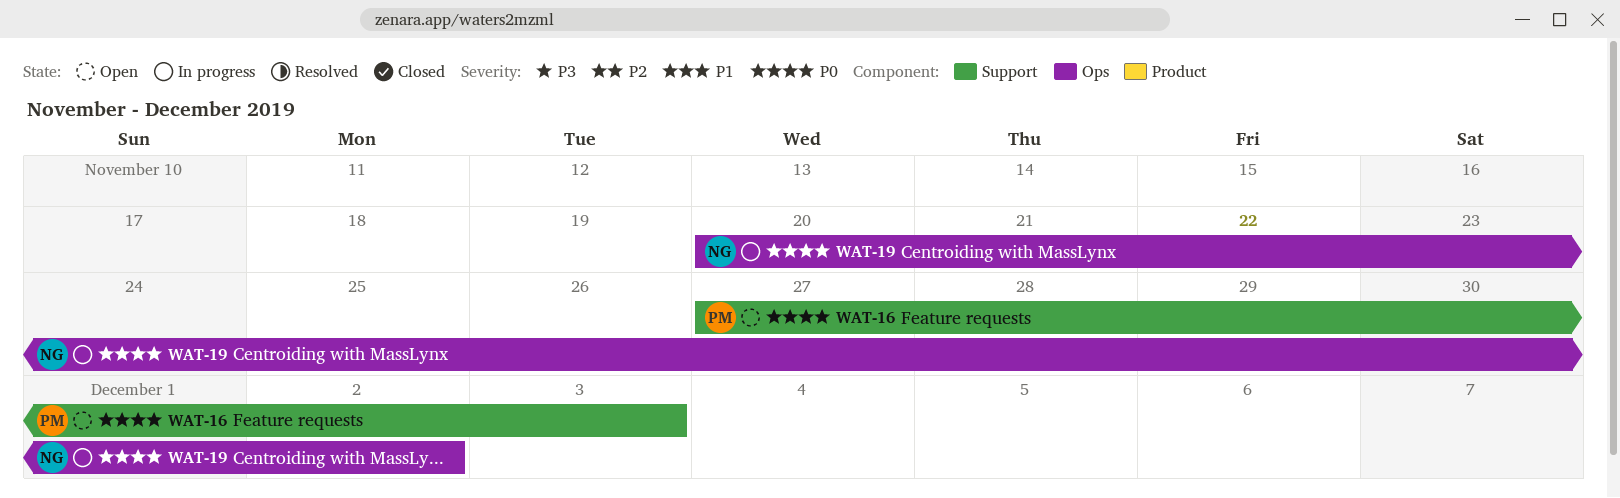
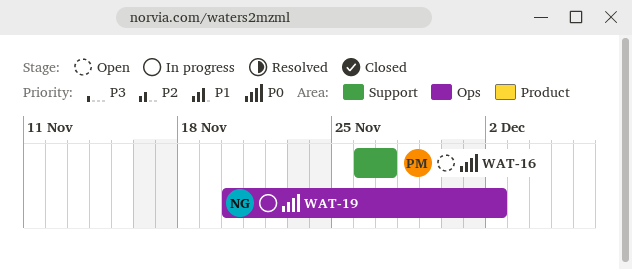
WAT-16, start: Nov 27 -> Nov 26
WAT-16, due: Dec 3 -> Nov 27

